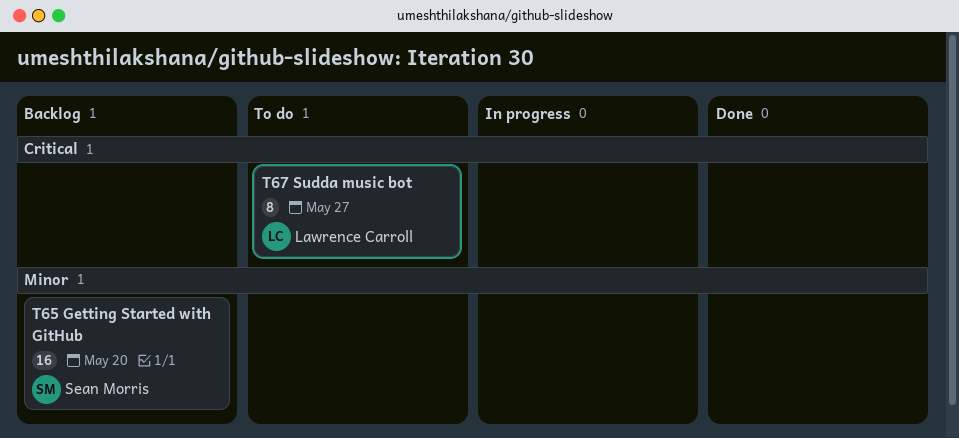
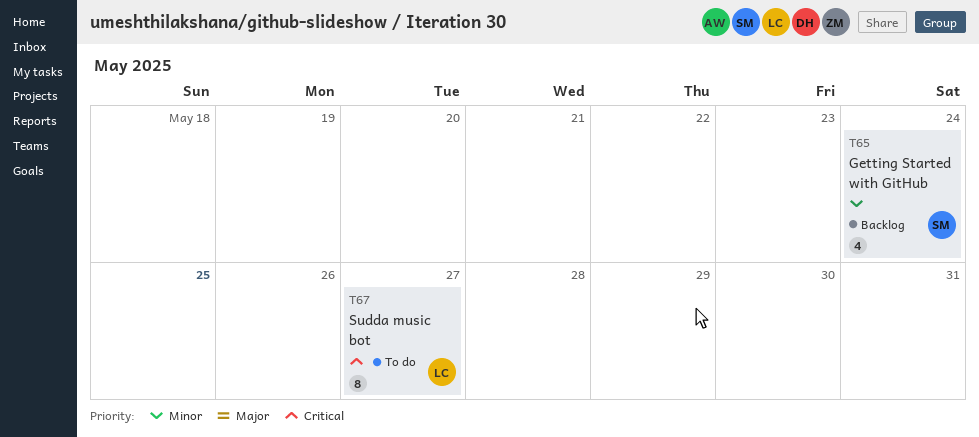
T65, estimate: 16 -> 4
T65, due: May 20 -> May 24

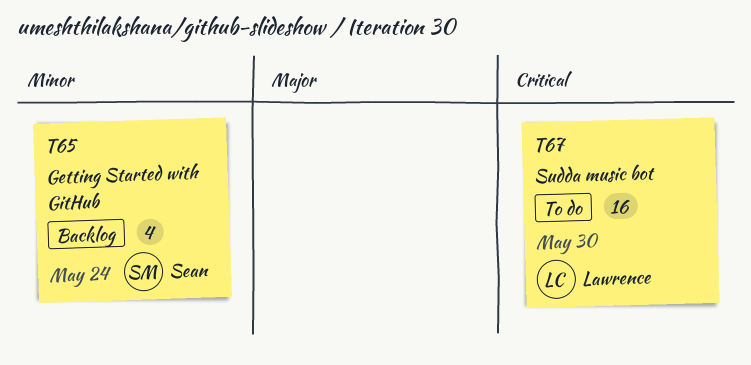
T67, estimate: 8 -> 16
T67, due: May 27 -> May 30

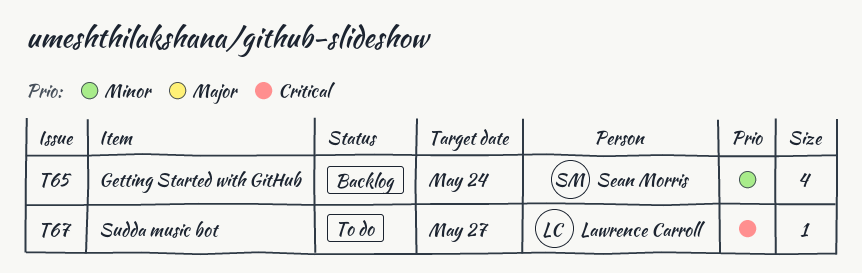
T67, estimate: 16 -> 1
T67, due: May 30 -> May 27

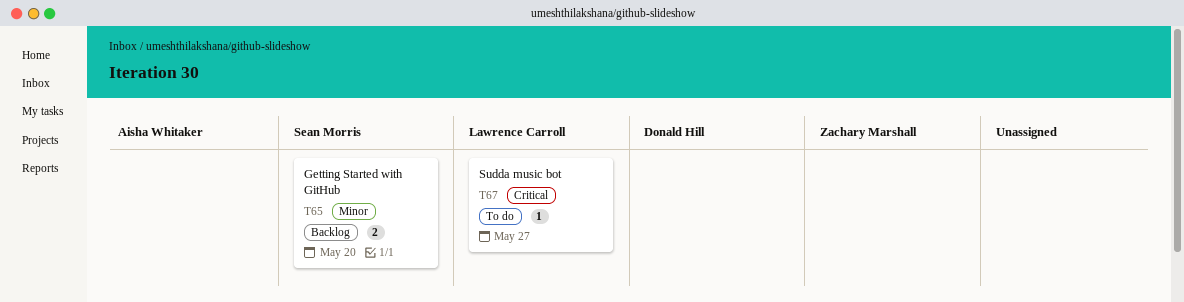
T65, estimate: 4 -> 2
T65, due: May 24 -> May 20

